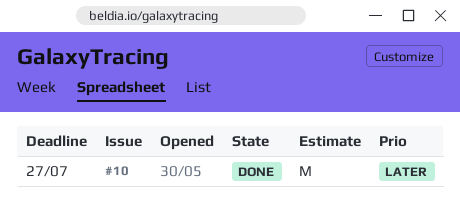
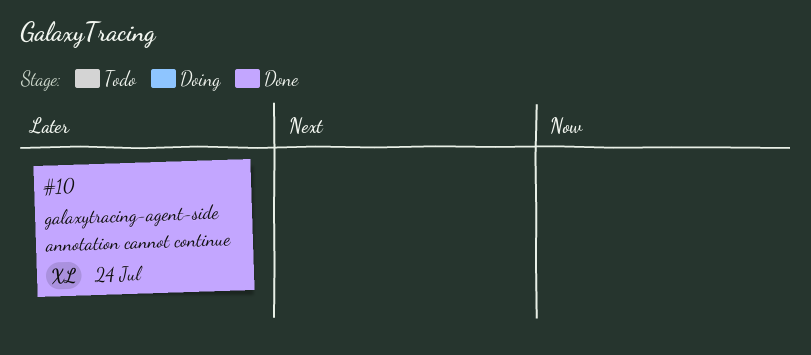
#10, estimate: M -> XL
#10, due: Jul 27 -> Jul 24

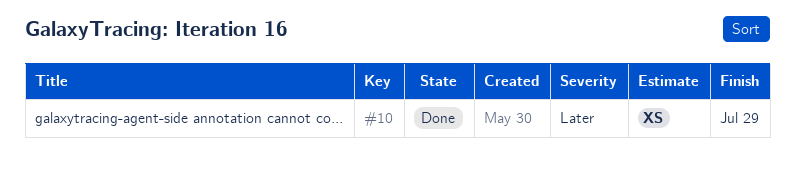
#10, estimate: XL -> XS
#10, due: Jul 24 -> Jul 29

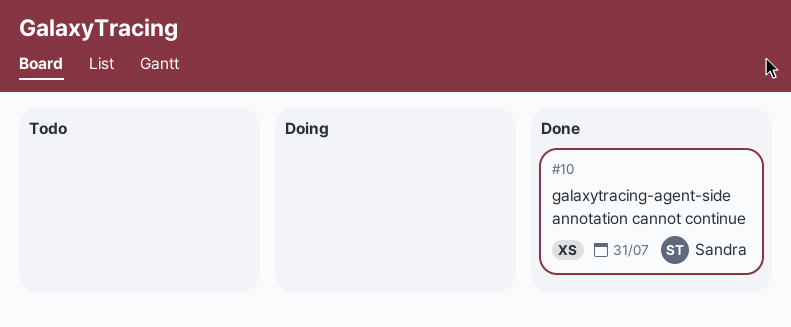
#10, due: Jul 29 -> Jul 31

